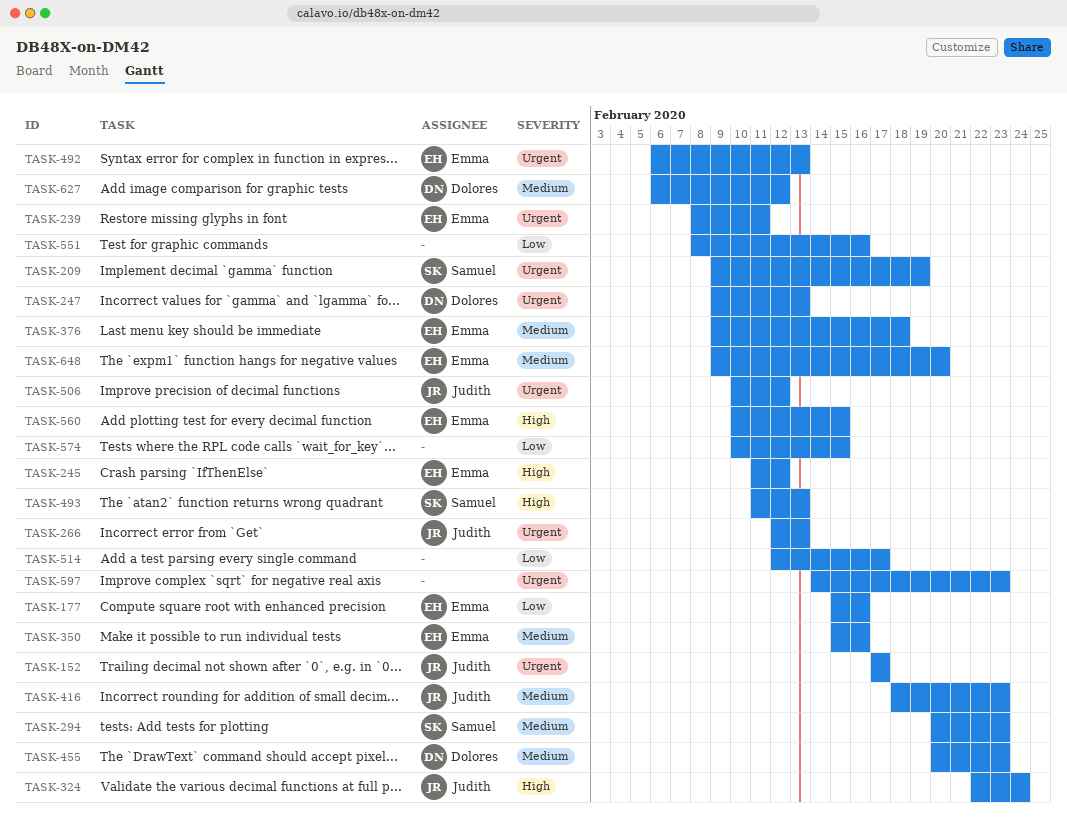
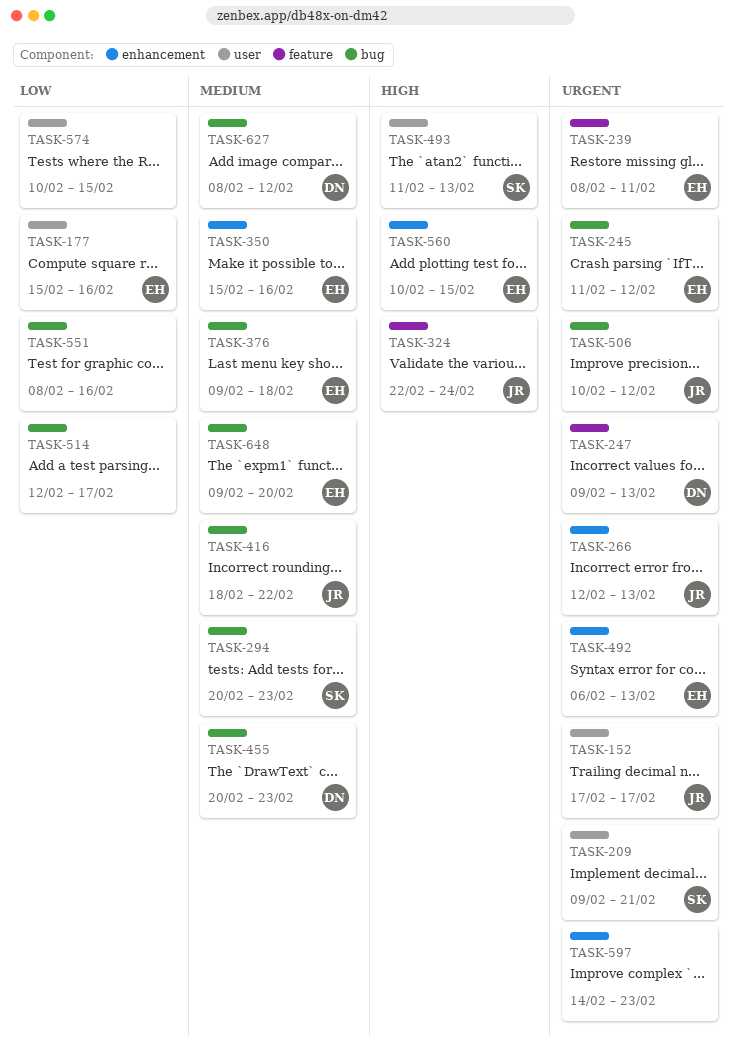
TASK-209, due: Feb 19 -> Feb 21
TASK-245, priority: High -> Urgent
TASK-416, due: Feb 23 -> Feb 22
TASK-627, start: Feb 6 -> Feb 8

